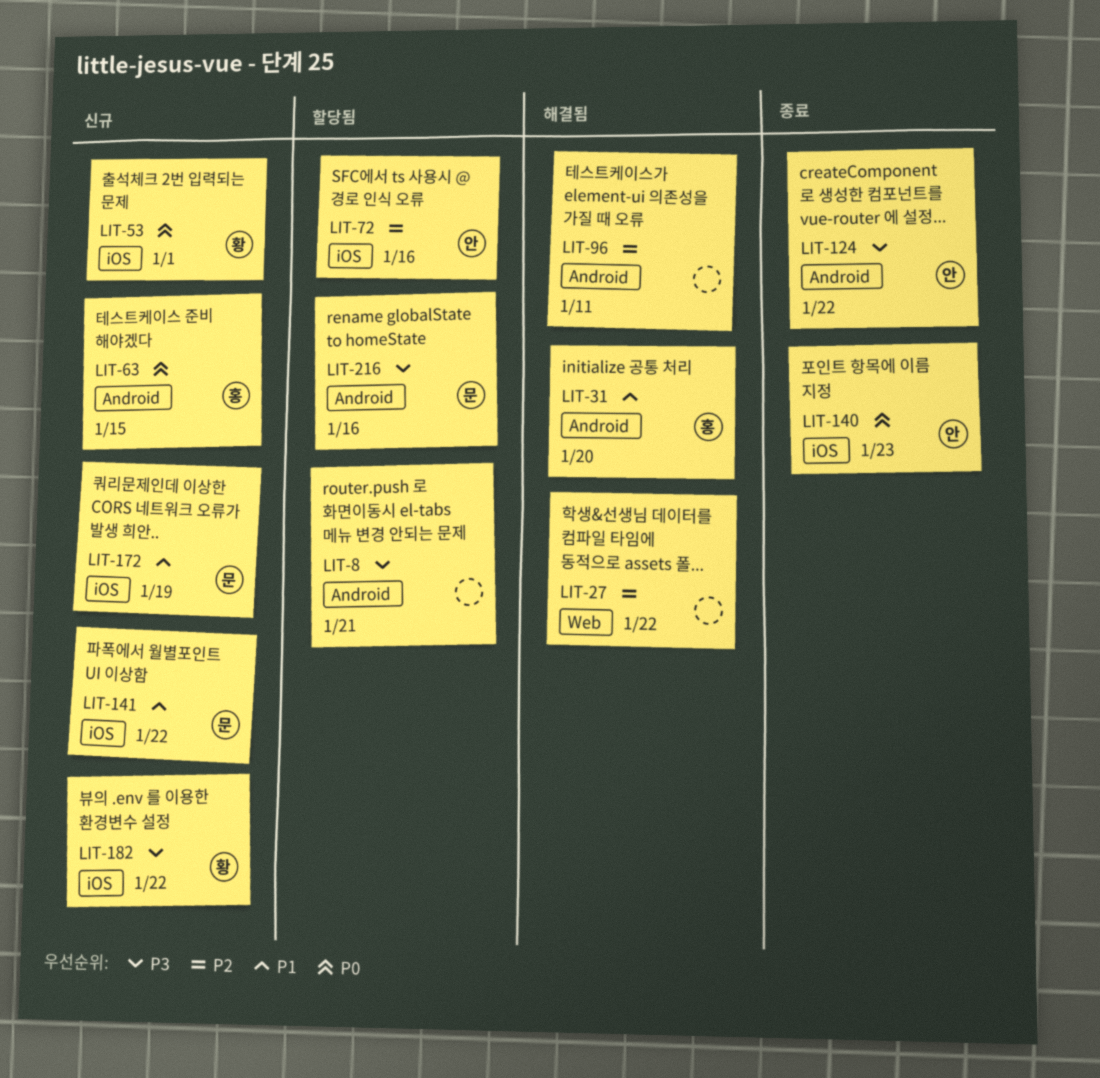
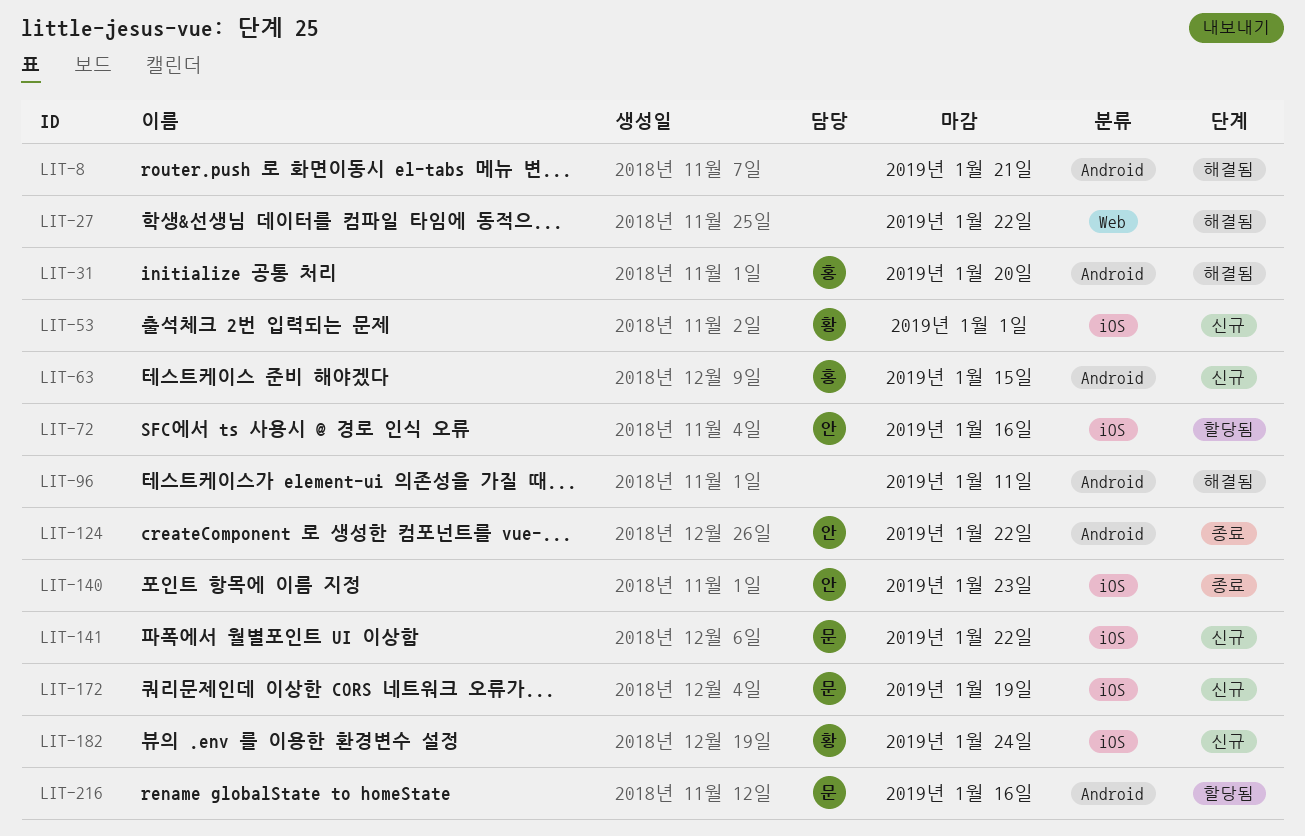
LIT-8, status: 할당됨 -> 해결됨
LIT-182, due: Jan 22 -> Jan 24

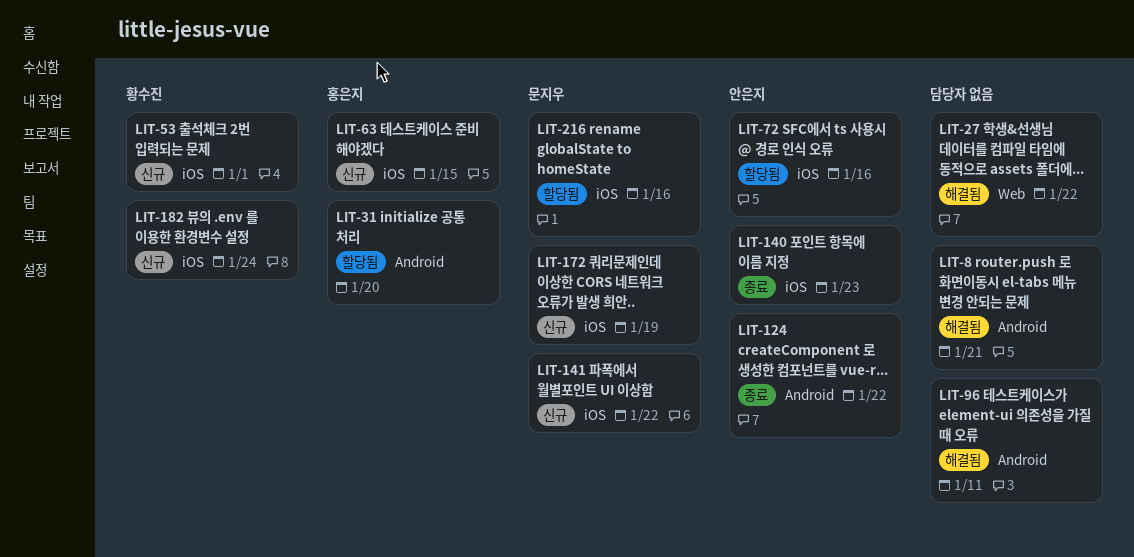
LIT-31, status: 해결됨 -> 할당됨
LIT-63, label: Android -> iOS
LIT-216, label: Android -> iOS

